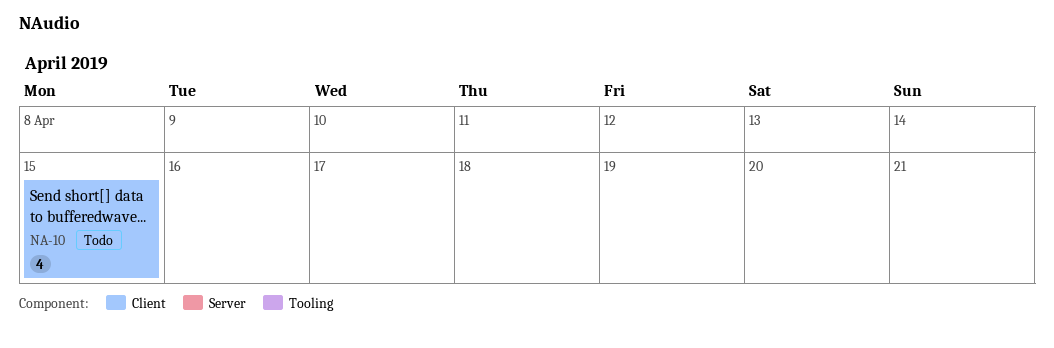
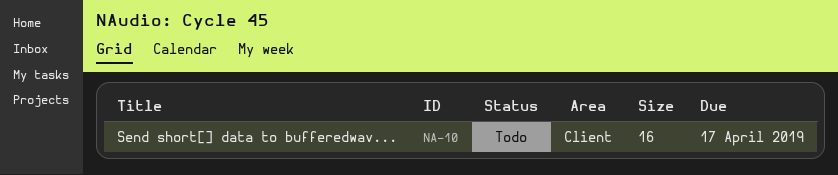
NA-10, estimate: 4 -> 16
NA-10, due: Apr 15 -> Apr 17

